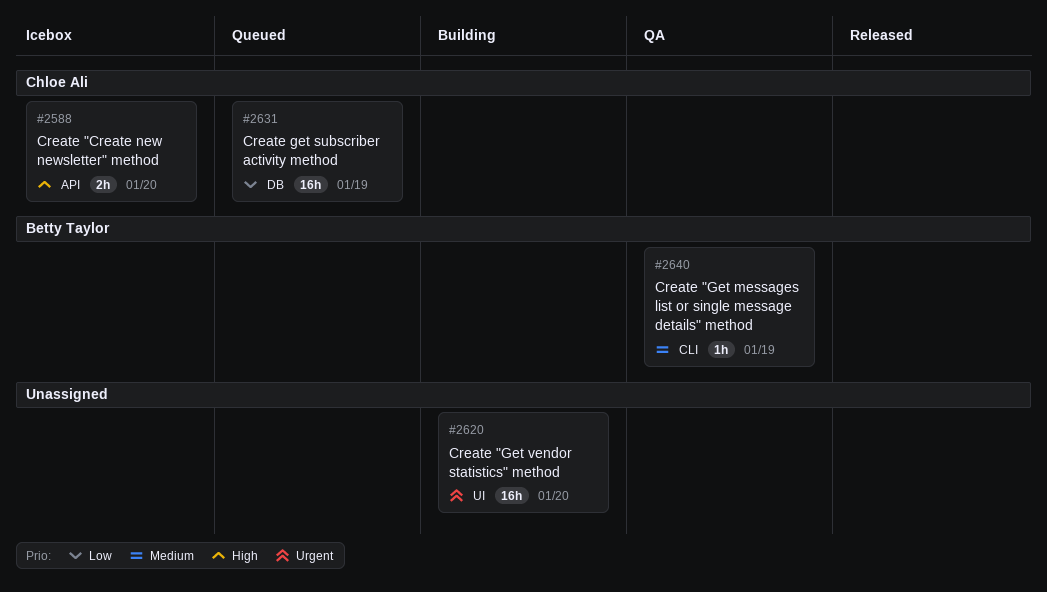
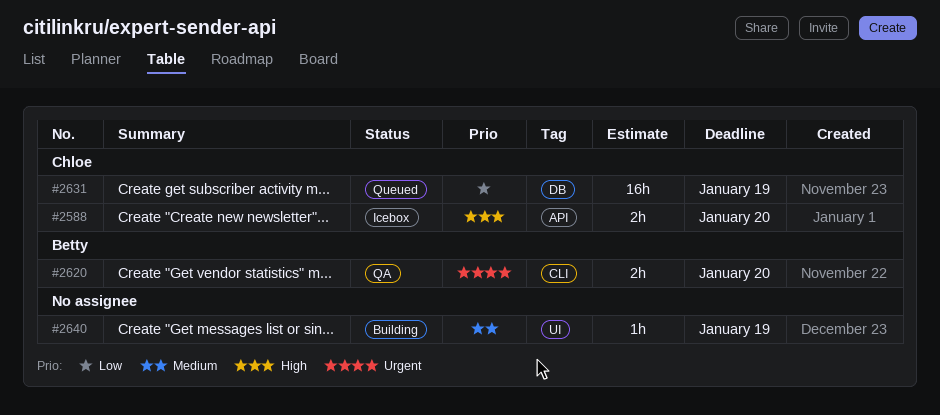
#2620, status: Building -> QA
#2620, owner: none -> Betty Taylor
#2620, label: UI -> CLI
#2620, estimate: 16h -> 2h
#2640, status: QA -> Building
#2640, owner: Betty Taylor -> none
#2640, label: CLI -> UI

